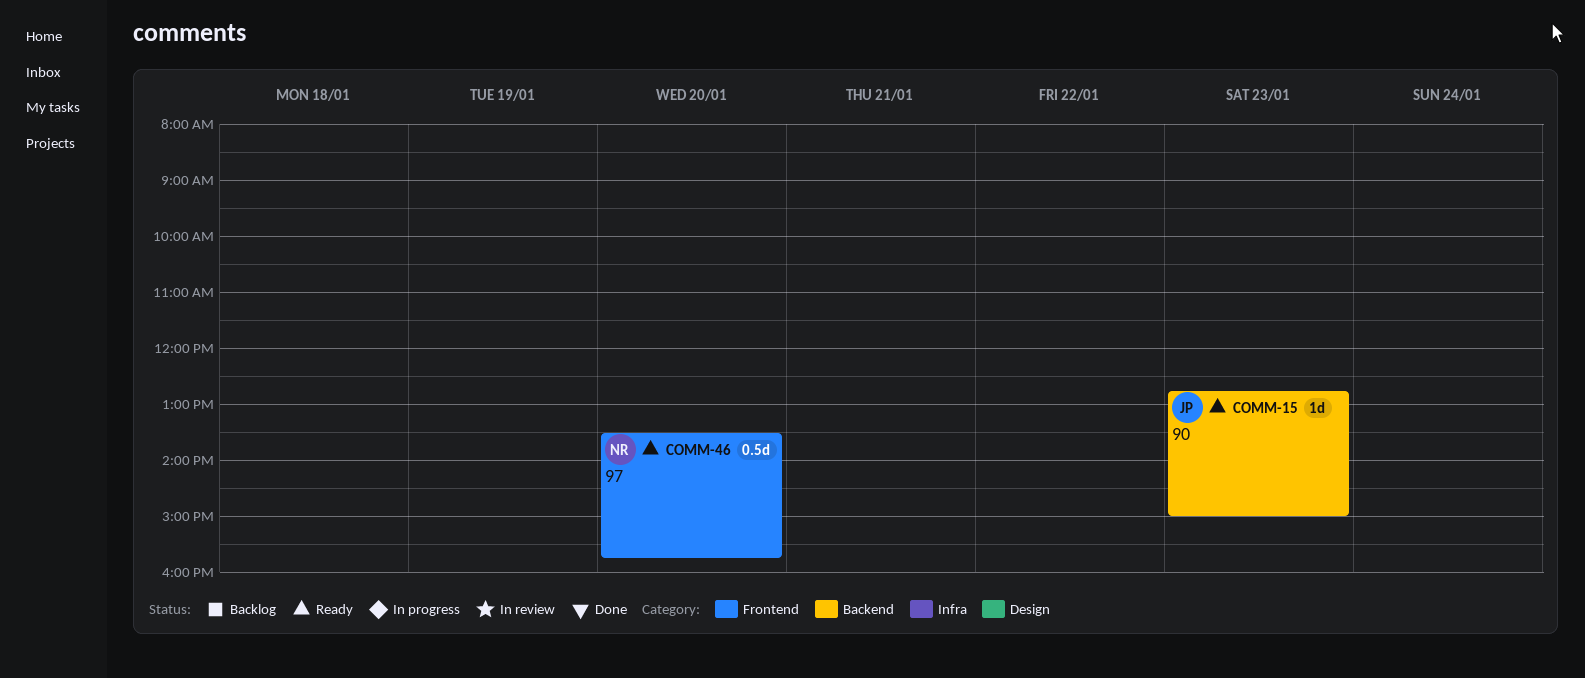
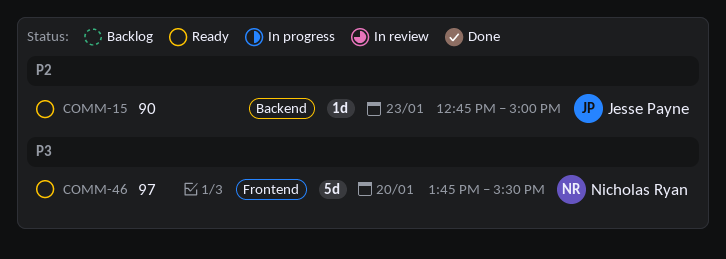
COMM-46, estimate: 0.5d -> 5d
COMM-46, begins: 13:30 -> 13:45
COMM-46, ends: 15:45 -> 15:30

